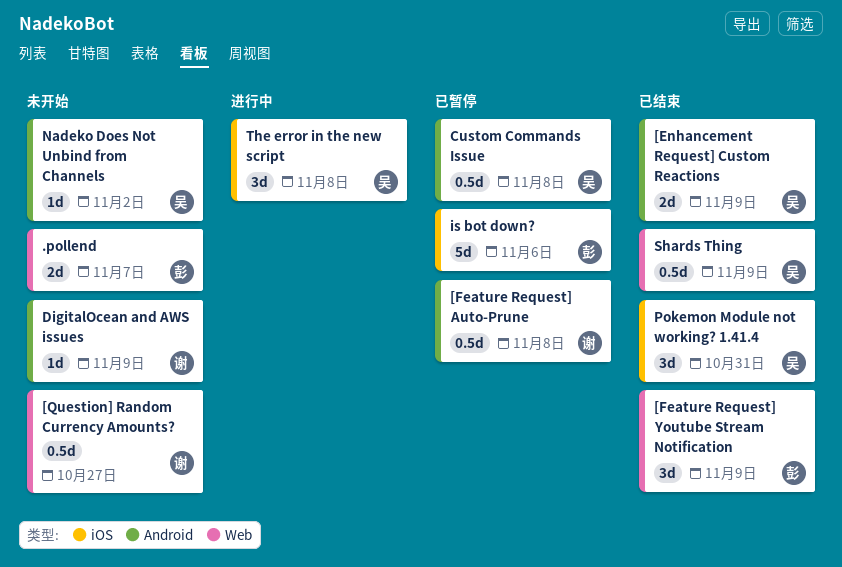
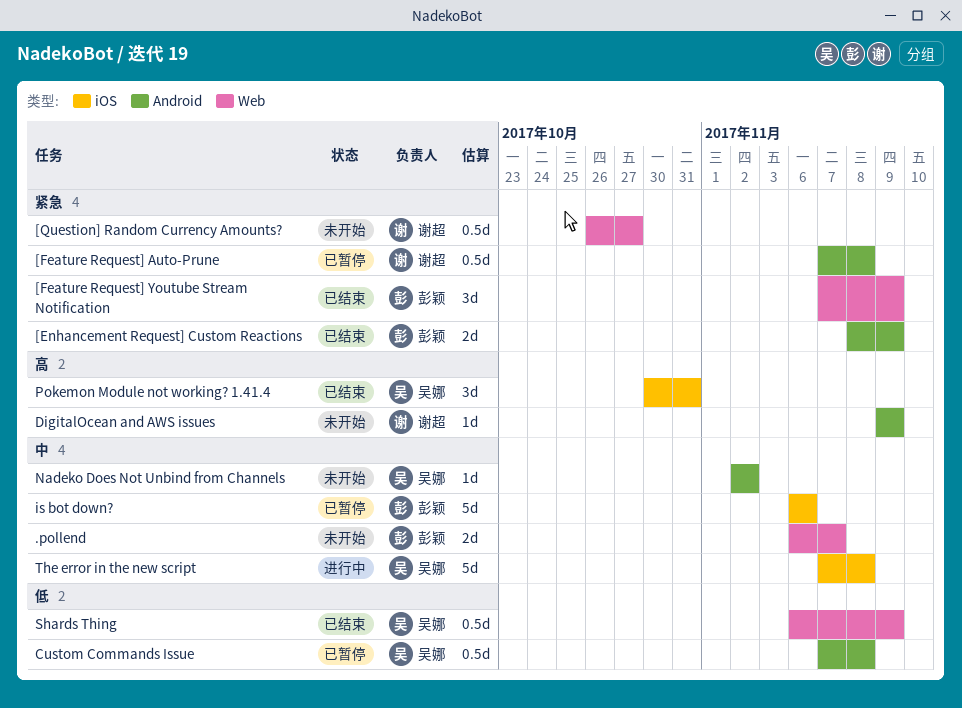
[Enhancement Request] Custom Reactions, owner: 吴娜 -> 彭颖
The error in the new script, estimate: 3d -> 5d

